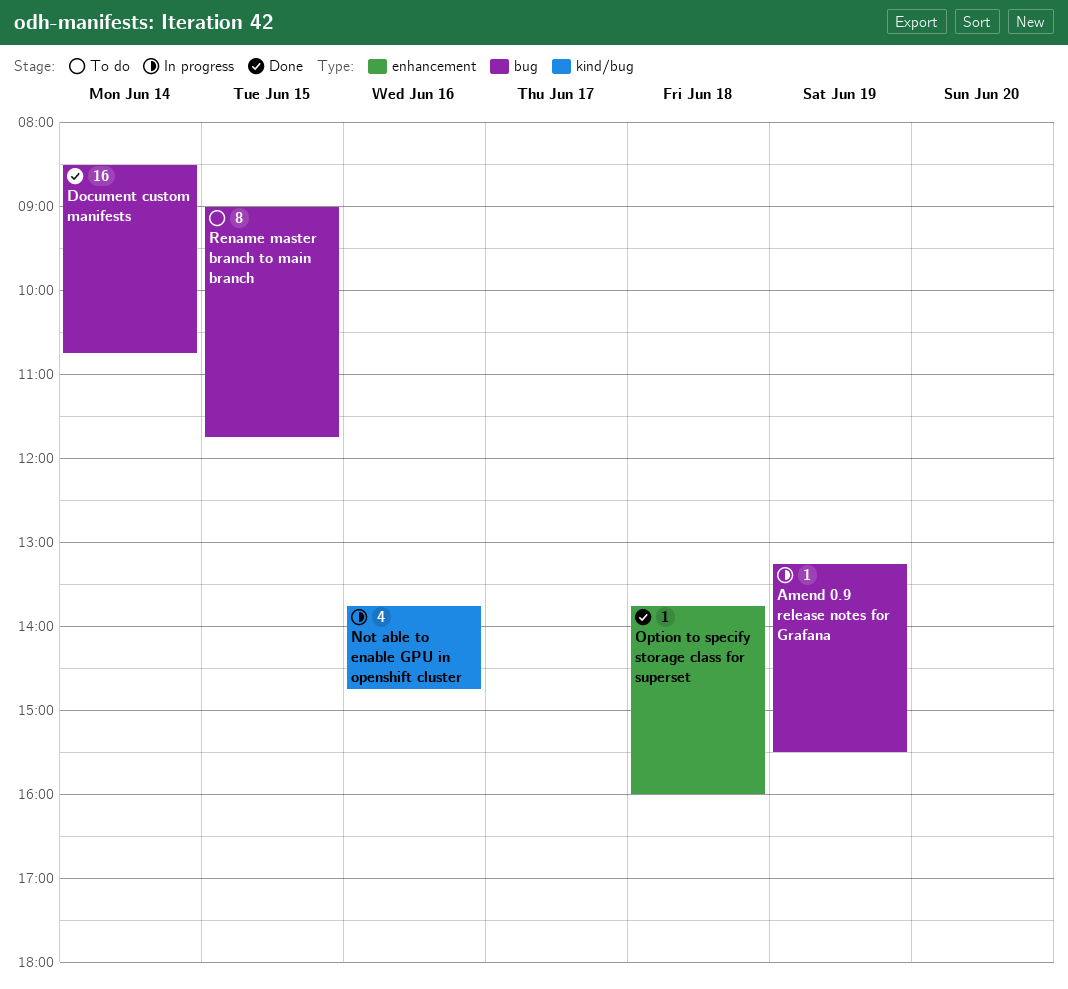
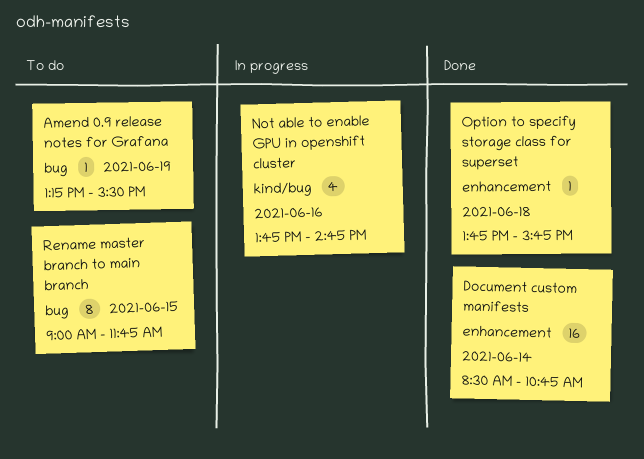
Amend 0.9 release notes for Grafana, status: In progress -> To do
Document custom manifests, label: bug -> enhancement
Option to specify storage class for superset, ends: 16:00 -> 15:45

